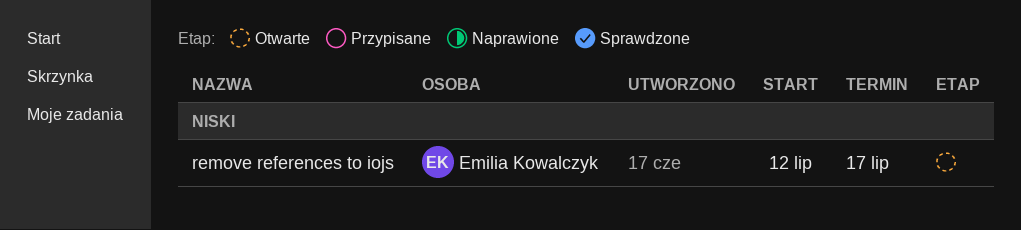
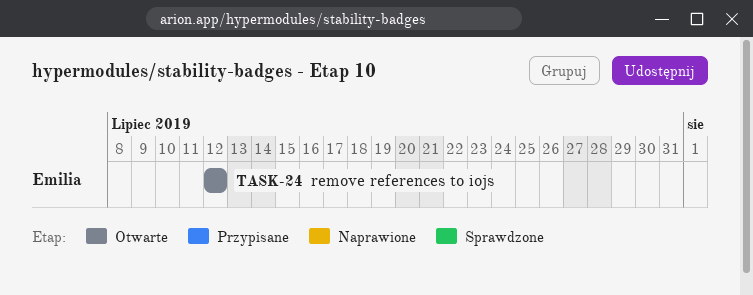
remove references to iojs, due: Jul 17 -> Jul 12

